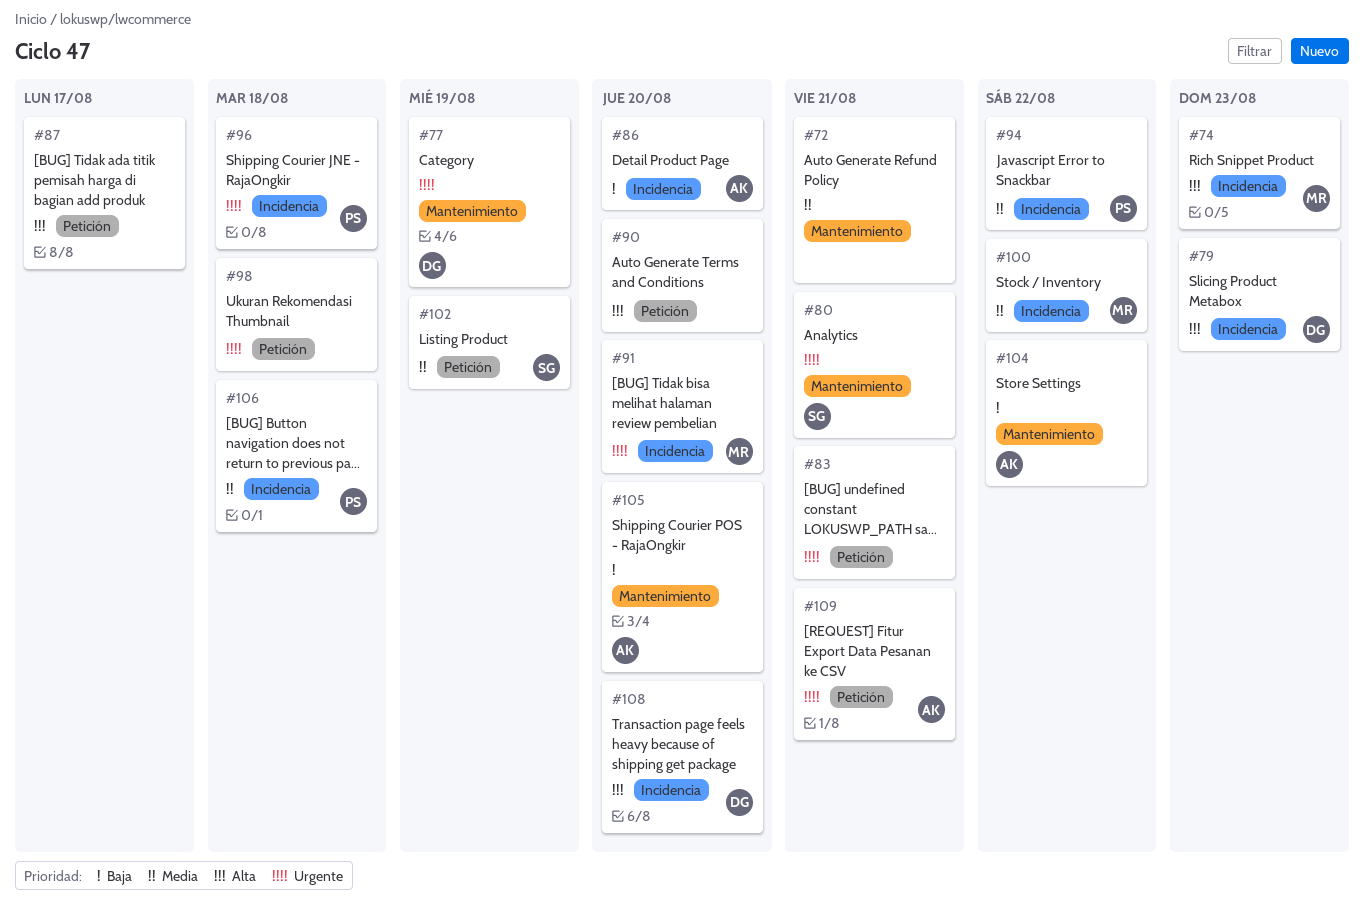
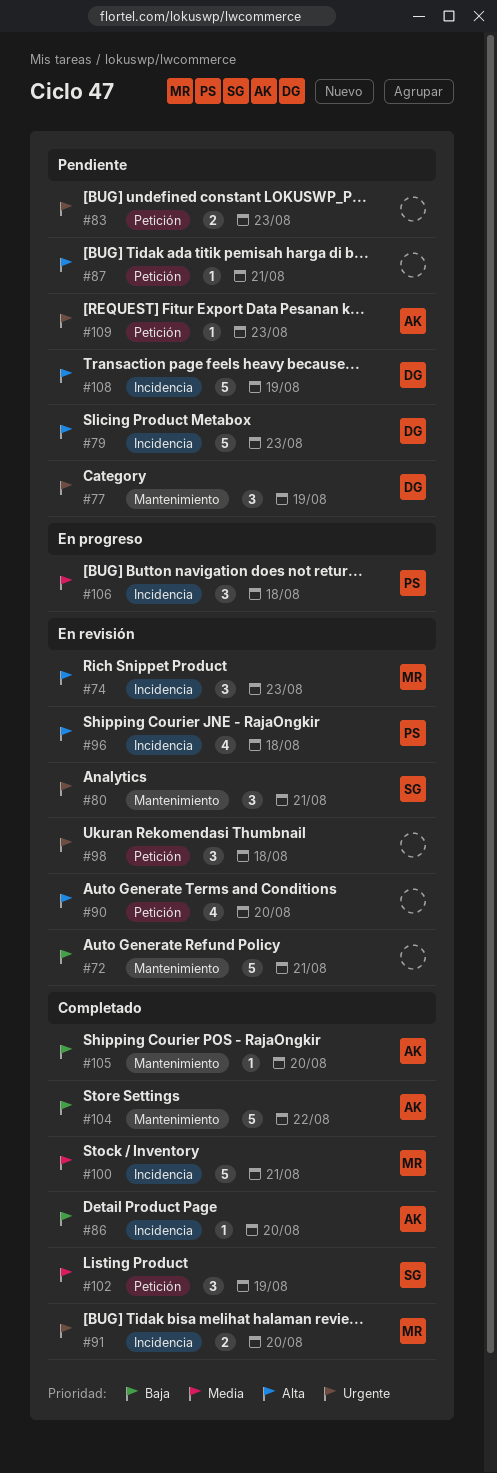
#72, priority: Media -> Baja
#83, due: Aug 21 -> Aug 23
#87, due: Aug 17 -> Aug 21
#94: present -> none
#96, priority: Urgente -> Alta
#100, due: Aug 22 -> Aug 21
#108, due: Aug 20 -> Aug 19
#109, due: Aug 21 -> Aug 23

